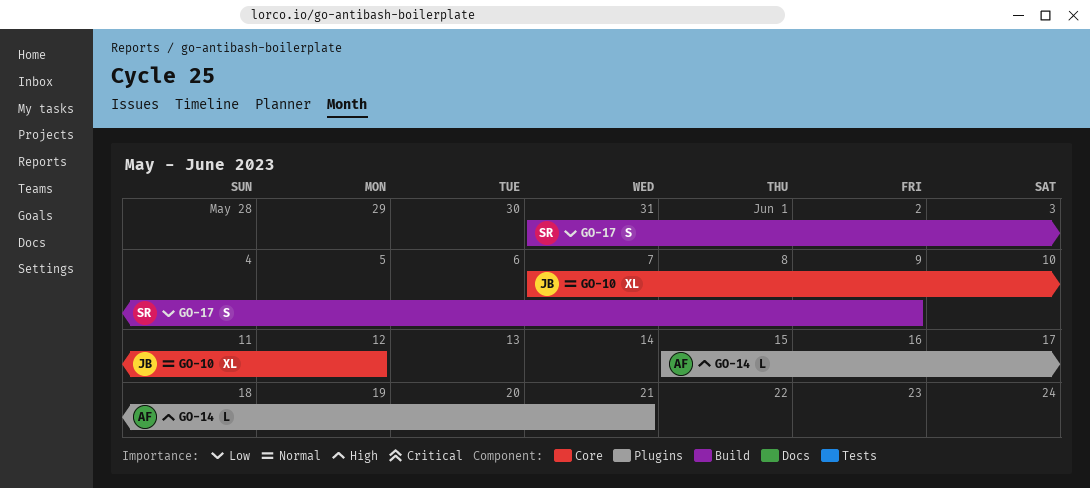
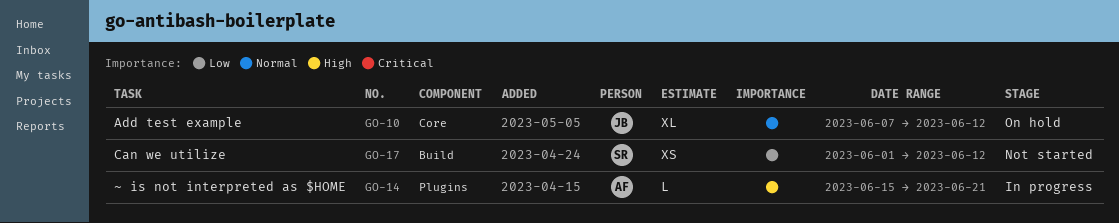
GO-17, estimate: S -> XS
GO-17, start: May 31 -> Jun 1
GO-17, due: Jun 9 -> Jun 12

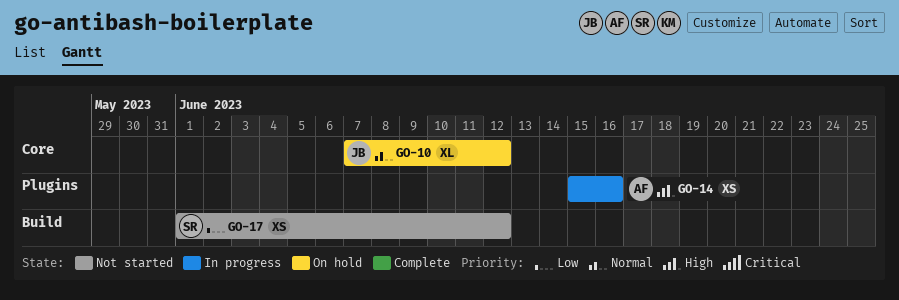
GO-14, estimate: L -> XS
GO-14, due: Jun 21 -> Jun 16

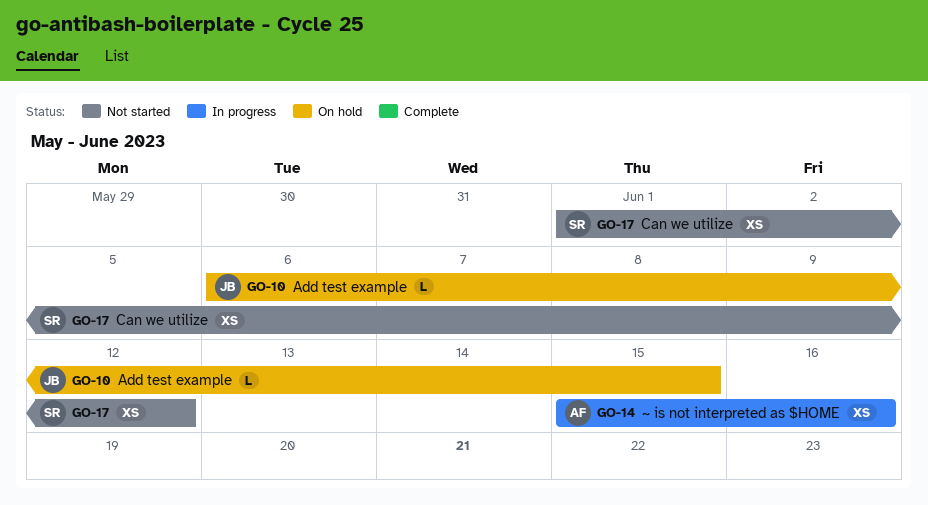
GO-10, estimate: XL -> L
GO-10, start: Jun 7 -> Jun 6
GO-10, due: Jun 12 -> Jun 15

